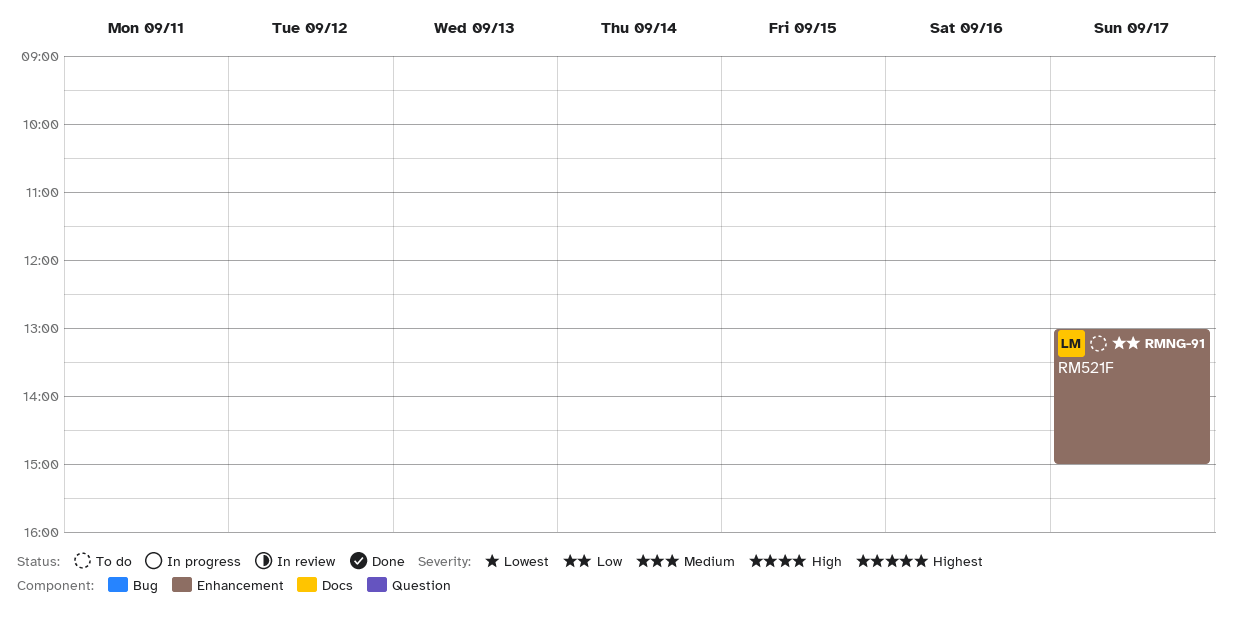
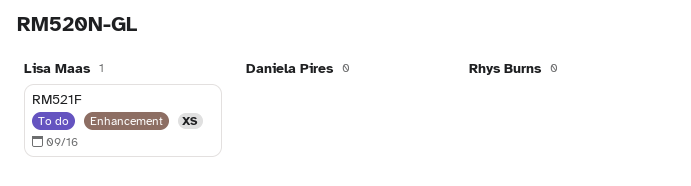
RM521F, day: Sep 17 -> Sep 16

